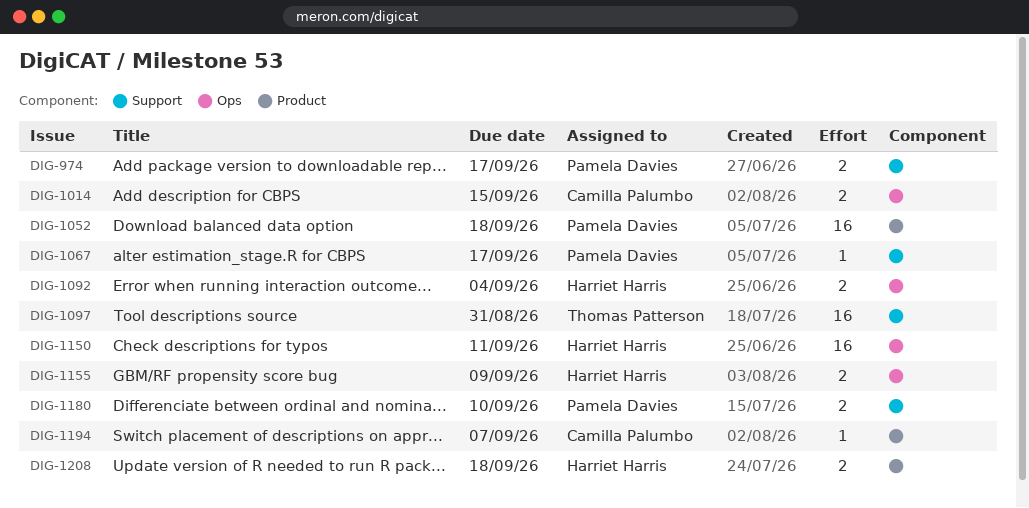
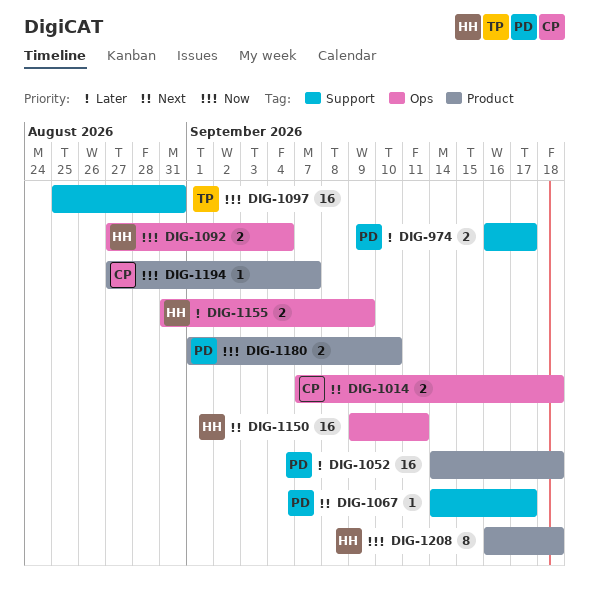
DIG-1014, due: Sep 15 -> Sep 18
DIG-1180, label: Support -> Product
DIG-1208, estimate: 2 -> 8

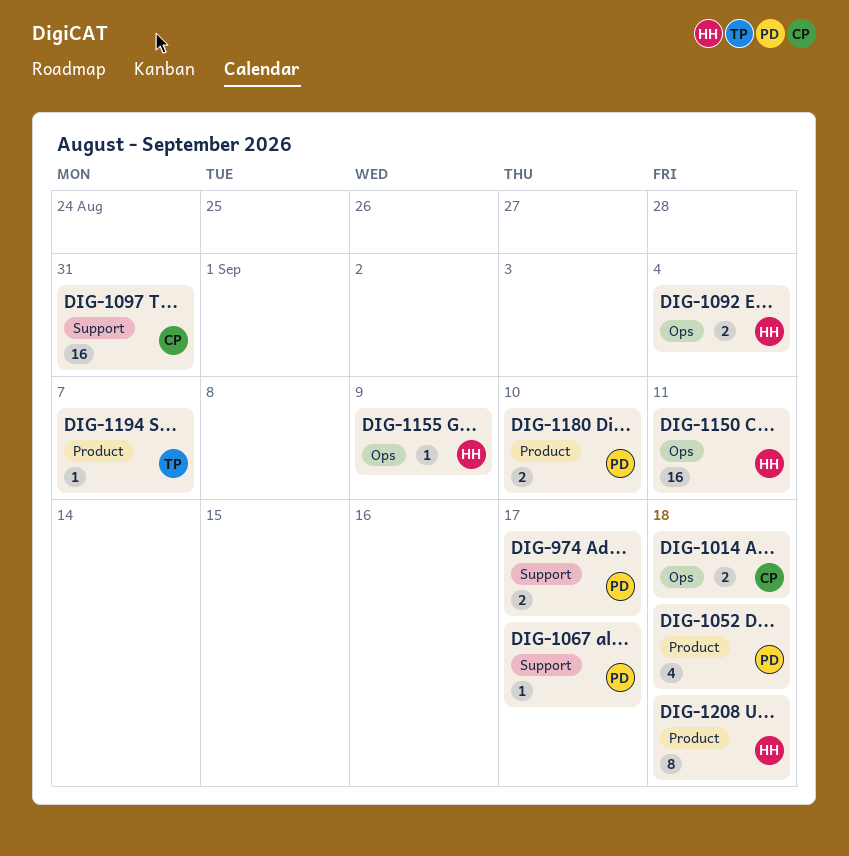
DIG-1052, estimate: 16 -> 4
DIG-1097, owner: TP -> CP
DIG-1155, estimate: 2 -> 1
DIG-1194, owner: CP -> TP

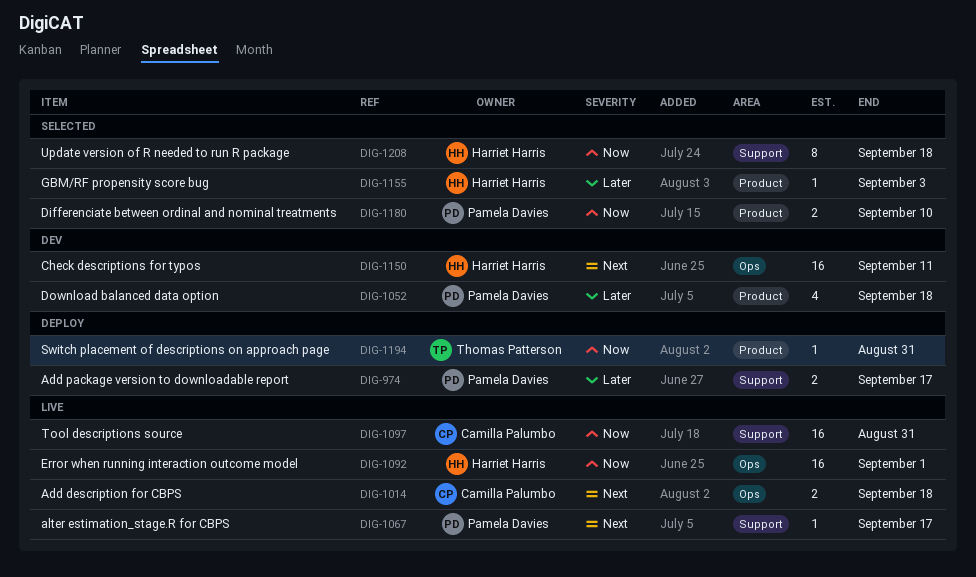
DIG-1092, estimate: 2 -> 16
DIG-1092, due: Sep 4 -> Sep 1
DIG-1155, label: Ops -> Product
DIG-1155, due: Sep 9 -> Sep 3
DIG-1194, due: Sep 7 -> Aug 31
DIG-1208, label: Product -> Support

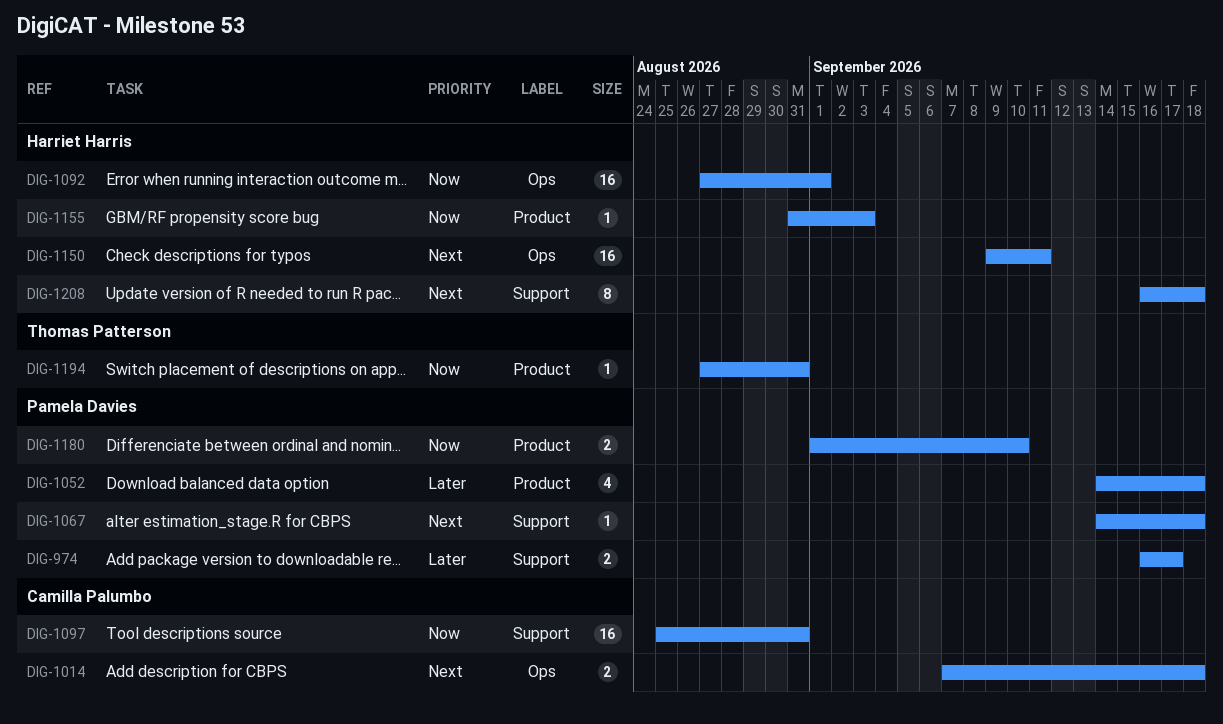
DIG-1067, due: Sep 17 -> Sep 18
DIG-1155, priority: Later -> Now
DIG-1208, priority: Now -> Next

